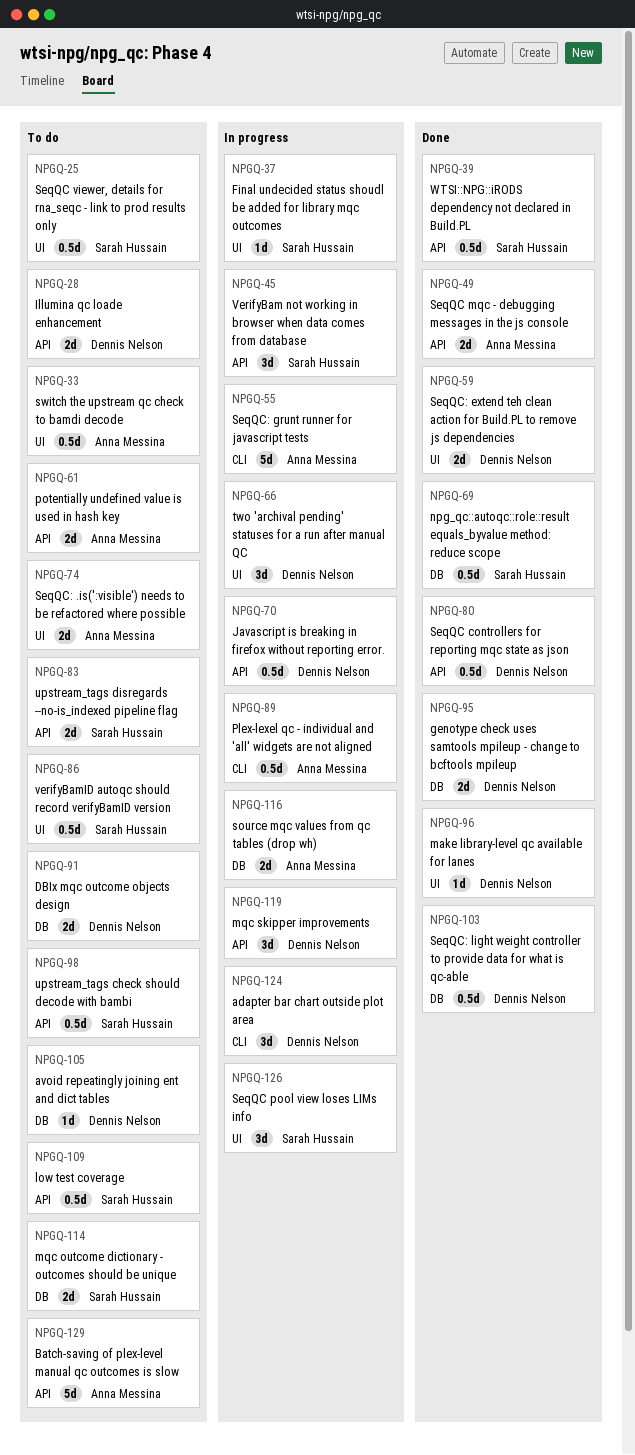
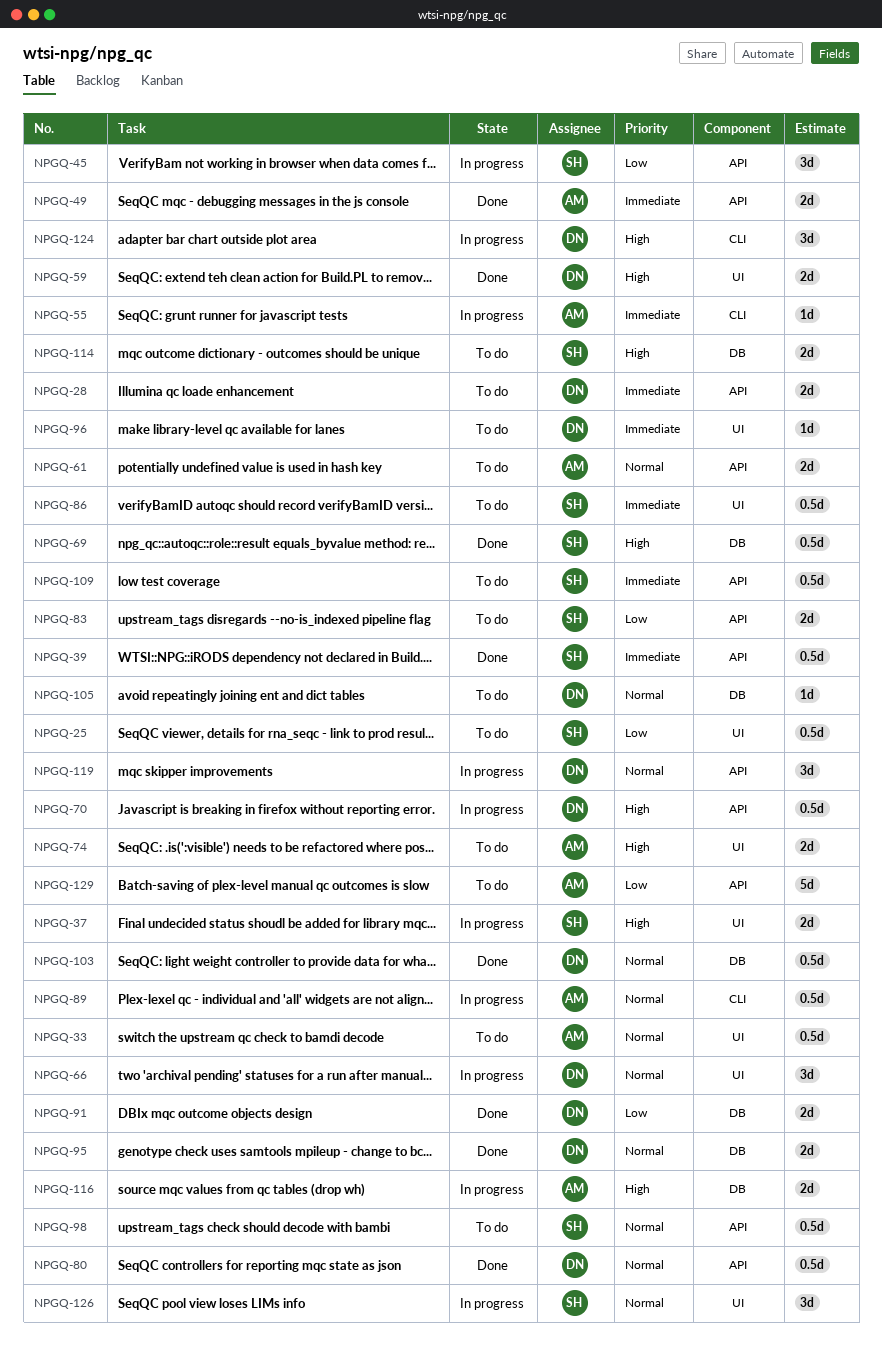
NPGQ-37, estimate: 1d -> 2d
NPGQ-55, estimate: 5d -> 1d
NPGQ-91, status: To do -> Done
NPGQ-96, status: Done -> To do

